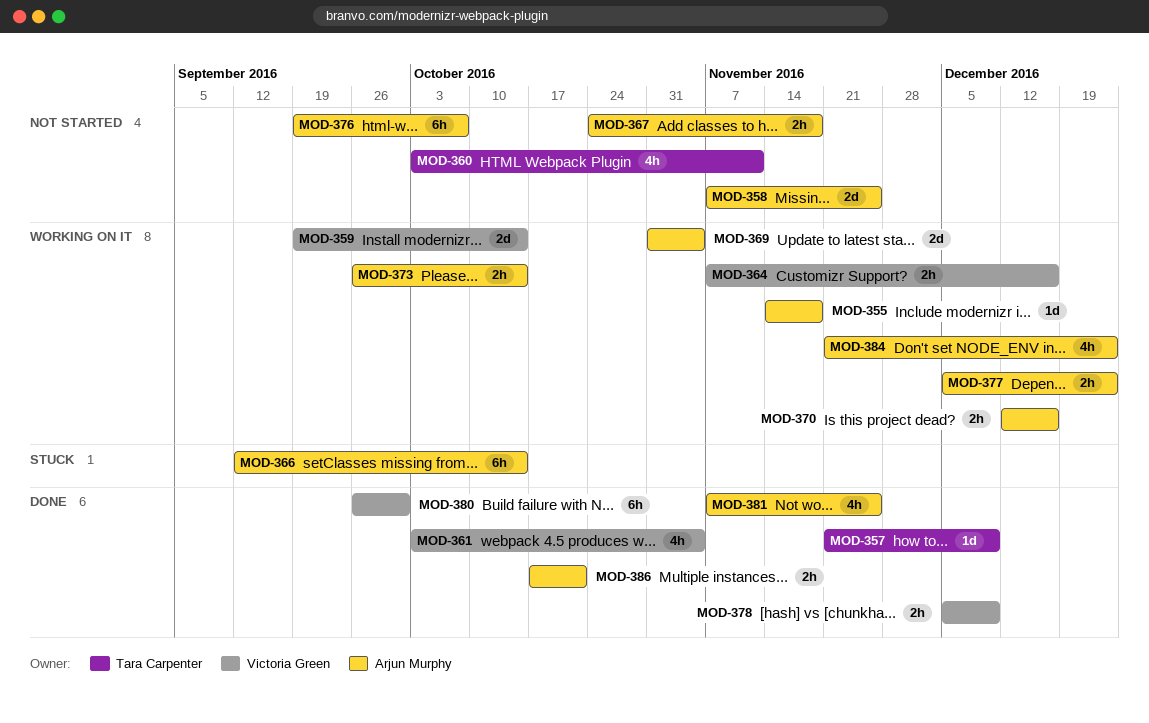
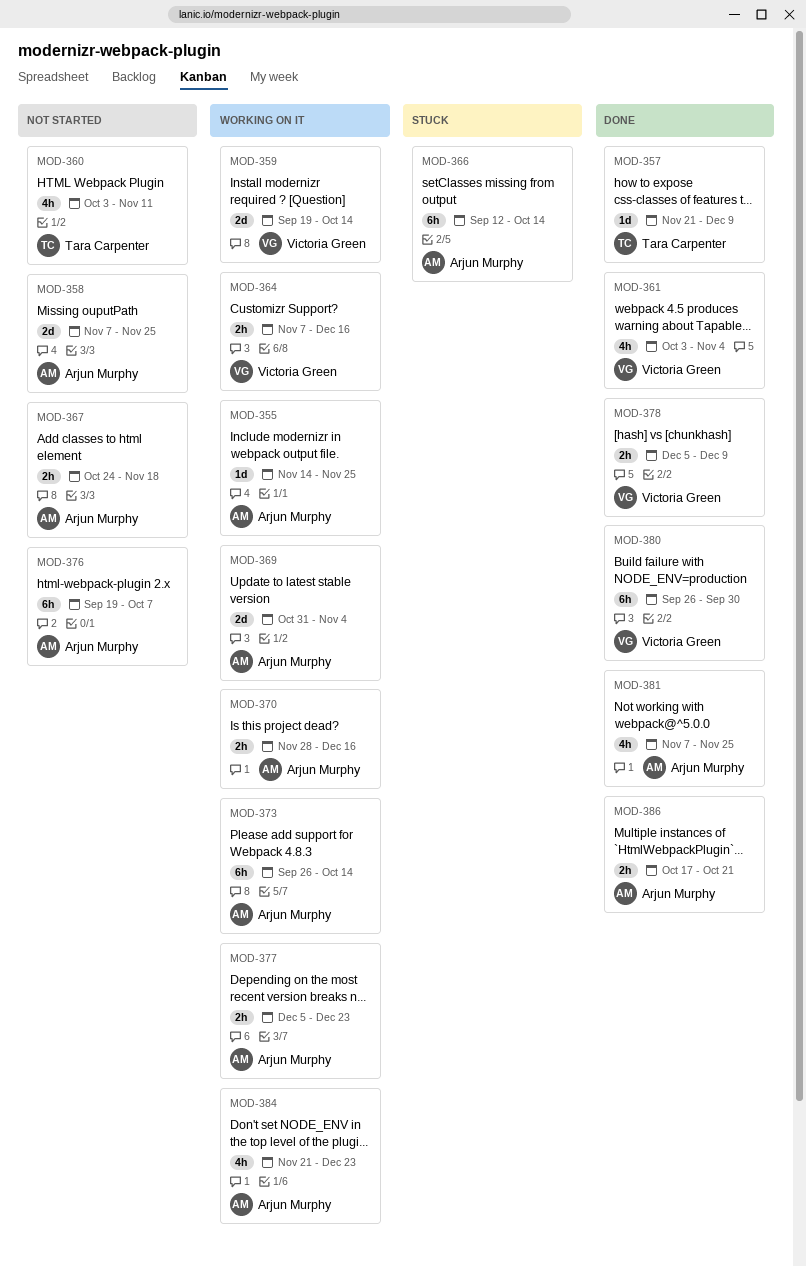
MOD-355, due: Nov 18 -> Nov 25
MOD-370, start: Dec 12 -> Nov 28
MOD-373, estimate: 2h -> 6h

